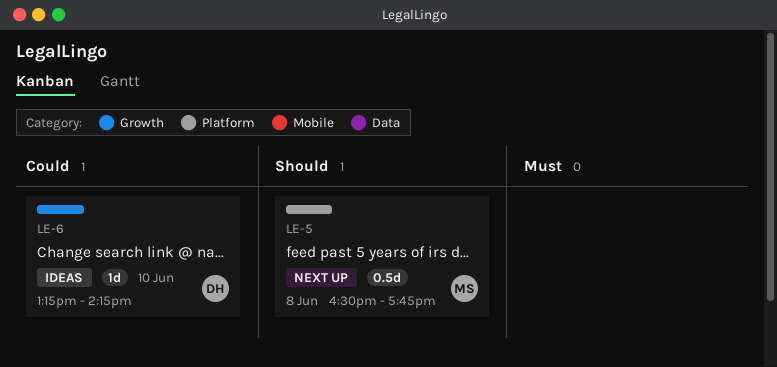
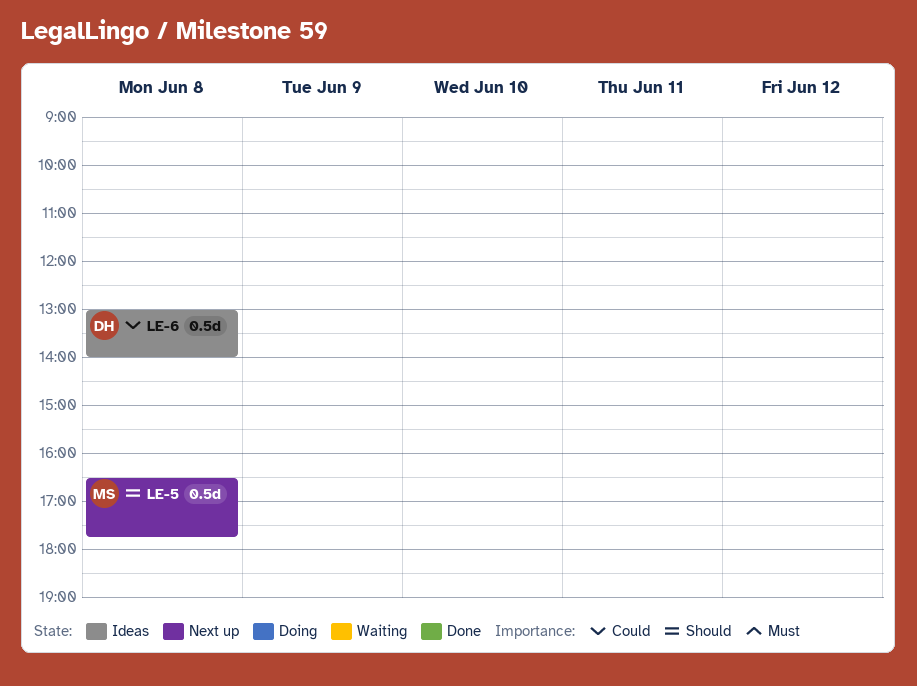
LE-6, estimate: 1d -> 0.5d
LE-6, day: Jun 10 -> Jun 8
LE-6, begins: 13:15 -> 13:00
LE-6, ends: 14:15 -> 14:00

